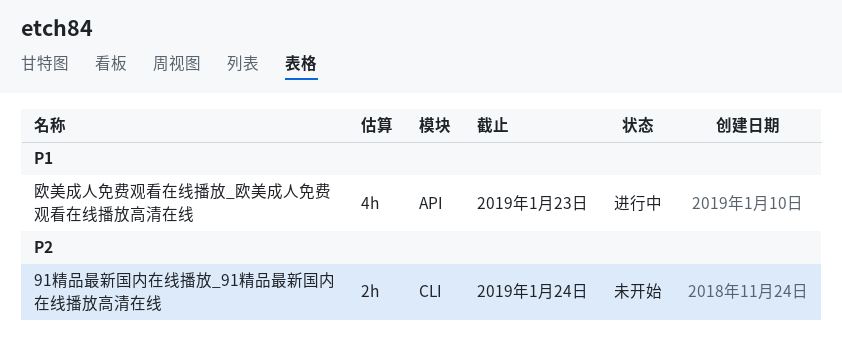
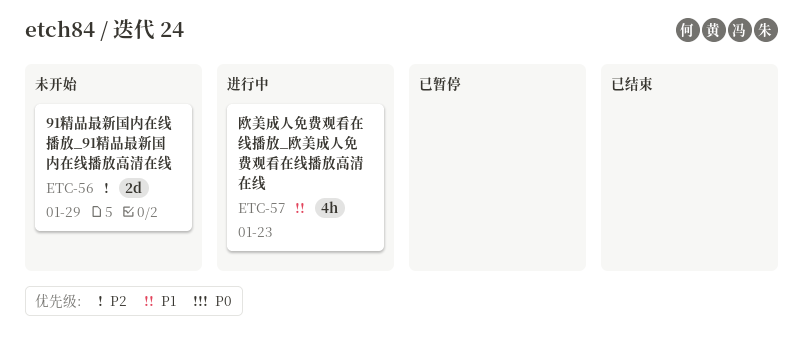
91精品最新国内在线播放_91精品最新国内在线播放高清在线, estimate: 2h -> 2d
91精品最新国内在线播放_91精品最新国内在线播放高清在线, due: Jan 24 -> Jan 29

